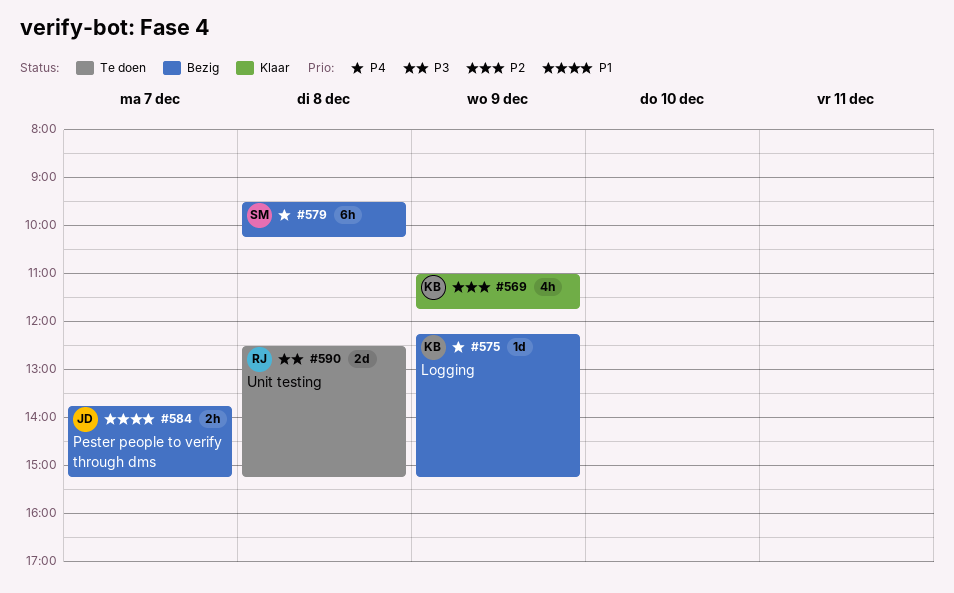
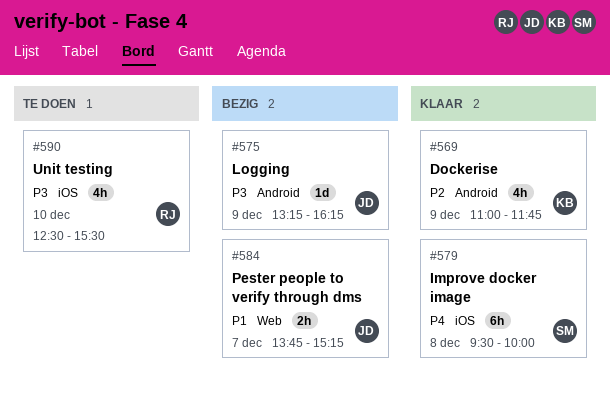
#575, owner: KB -> JD
#575, priority: P4 -> P3
#575, begins: 12:15 -> 13:15
#575, ends: 15:15 -> 16:15
#579, status: Bezig -> Klaar
#579, ends: 10:15 -> 10:00
#590, estimate: 2d -> 4h
#590, day: Dec 8 -> Dec 10
#590, ends: 15:15 -> 15:30

